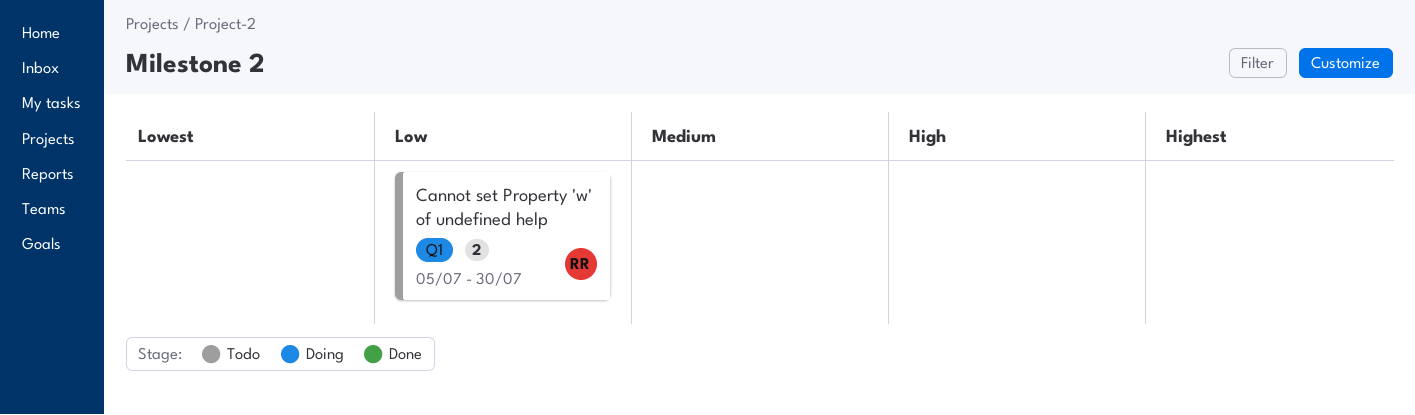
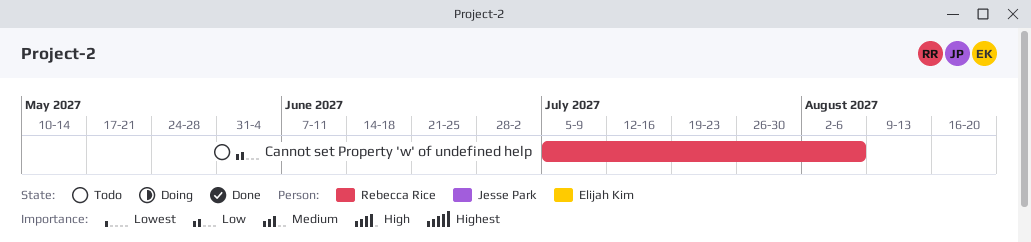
Cannot set Property 'w' of undefined help, due: Jul 30 -> Aug 6

